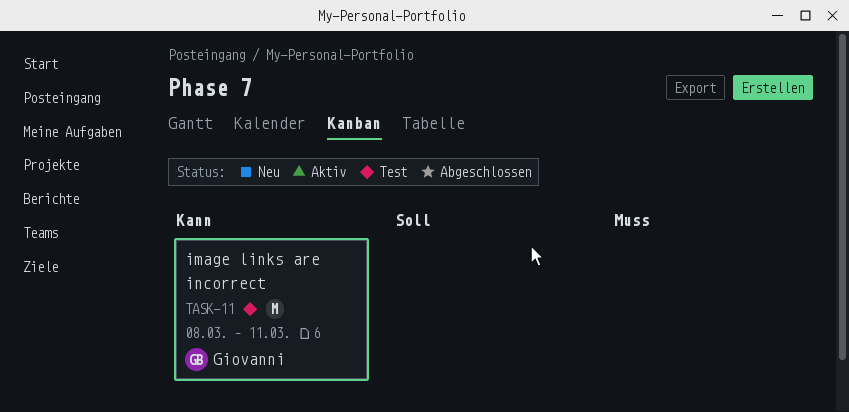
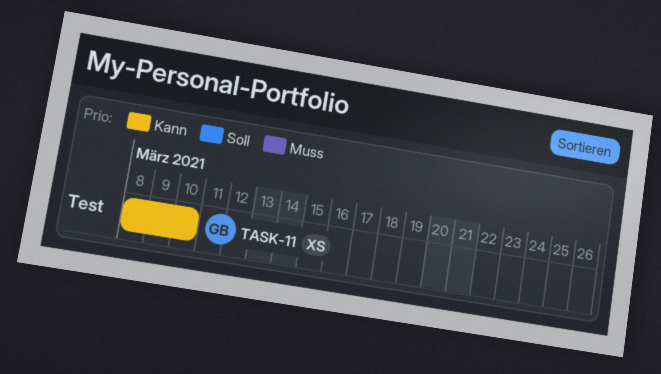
TASK-11, estimate: M -> XS
TASK-11, due: Mar 11 -> Mar 10

